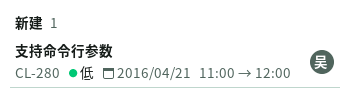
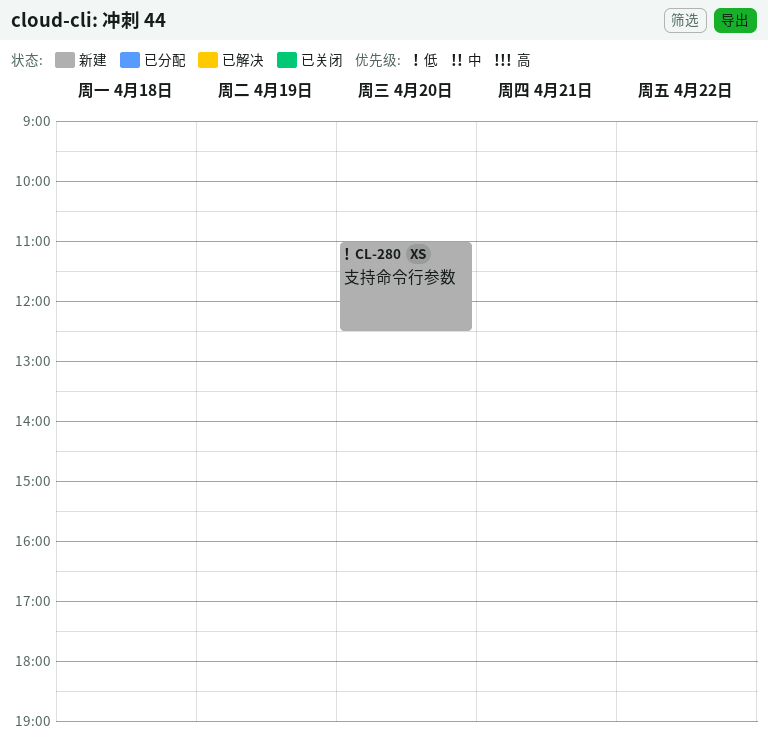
CL-280, day: Apr 21 -> Apr 20
CL-280, ends: 12:00 -> 12:30

